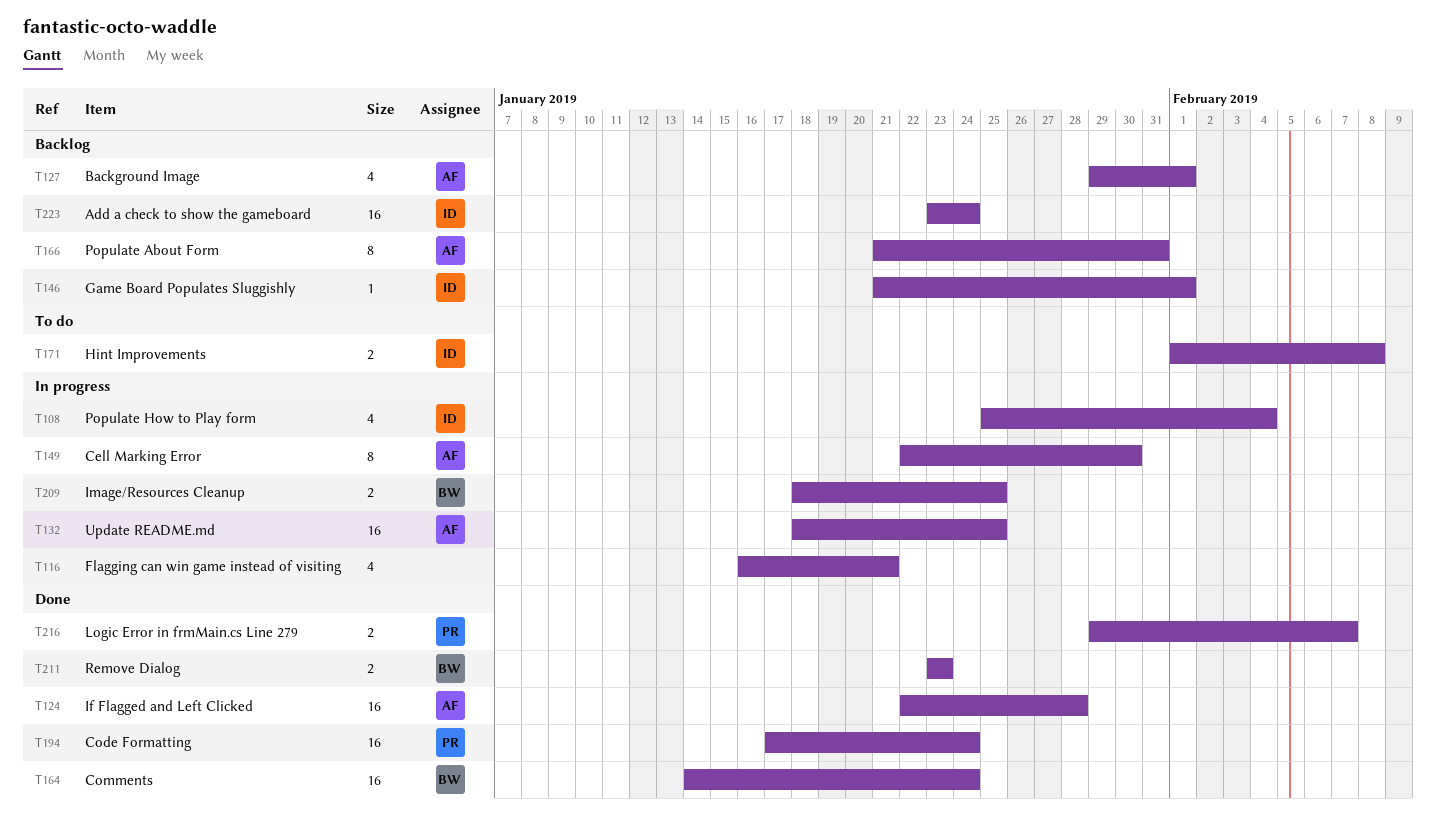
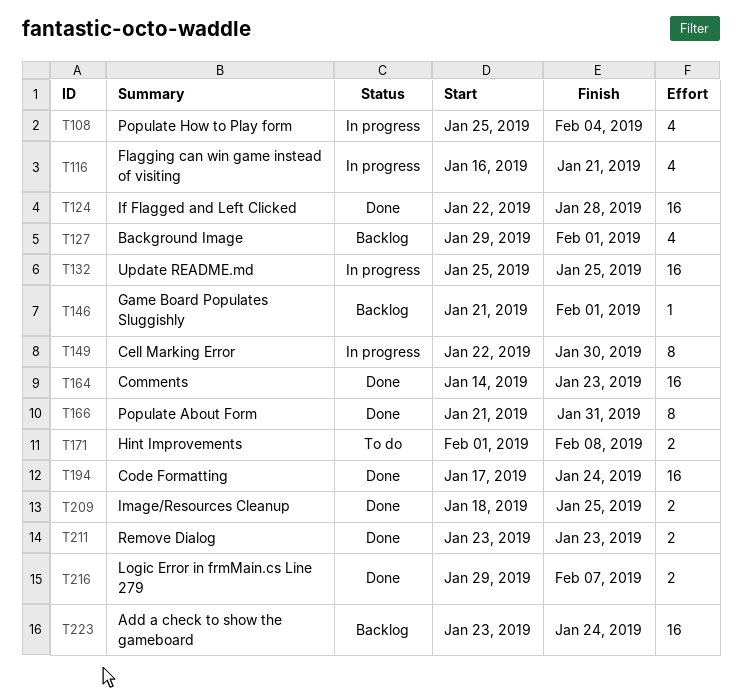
T132, start: Jan 18 -> Jan 25
T164, due: Jan 24 -> Jan 23
T166, status: Backlog -> Done
T209, status: In progress -> Done

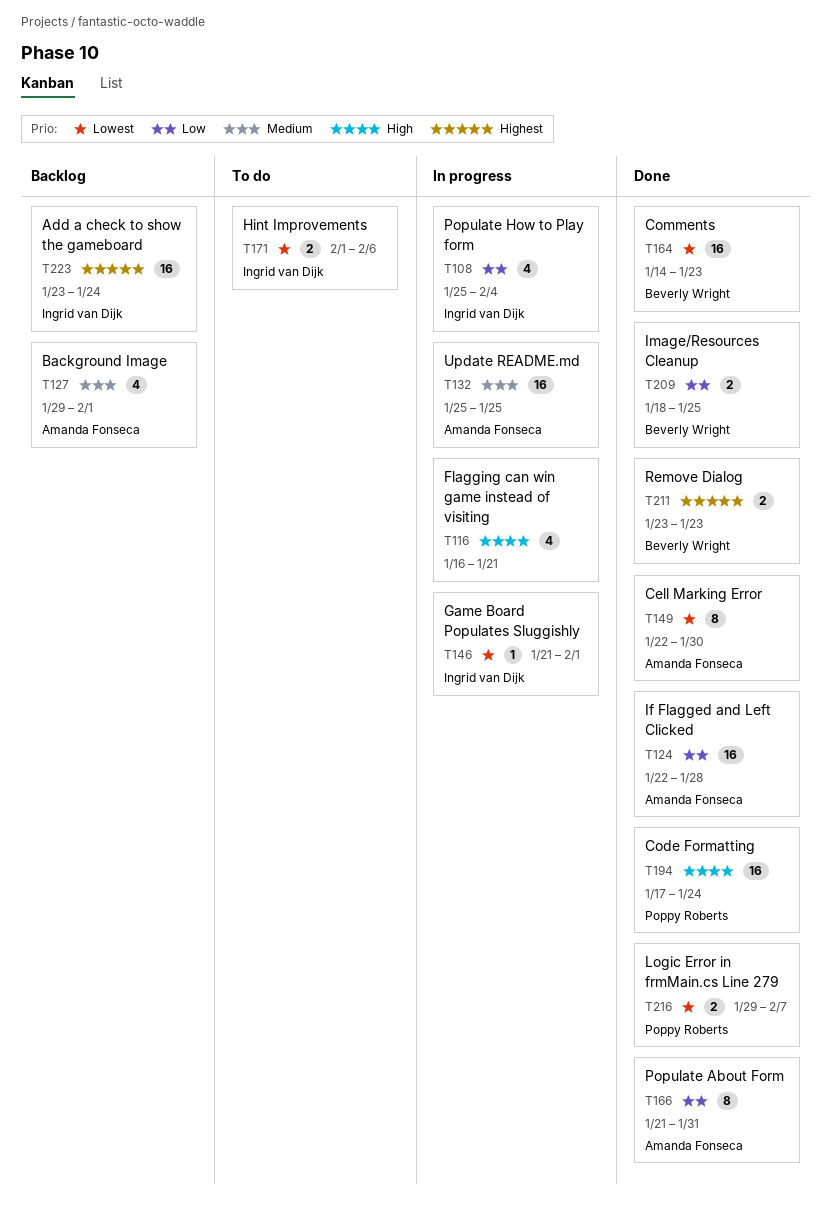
T146, status: Backlog -> In progress
T149, status: In progress -> Done
T171, due: Feb 8 -> Feb 6

